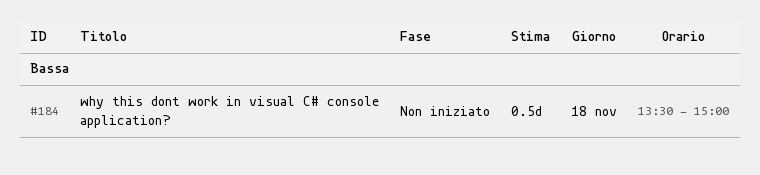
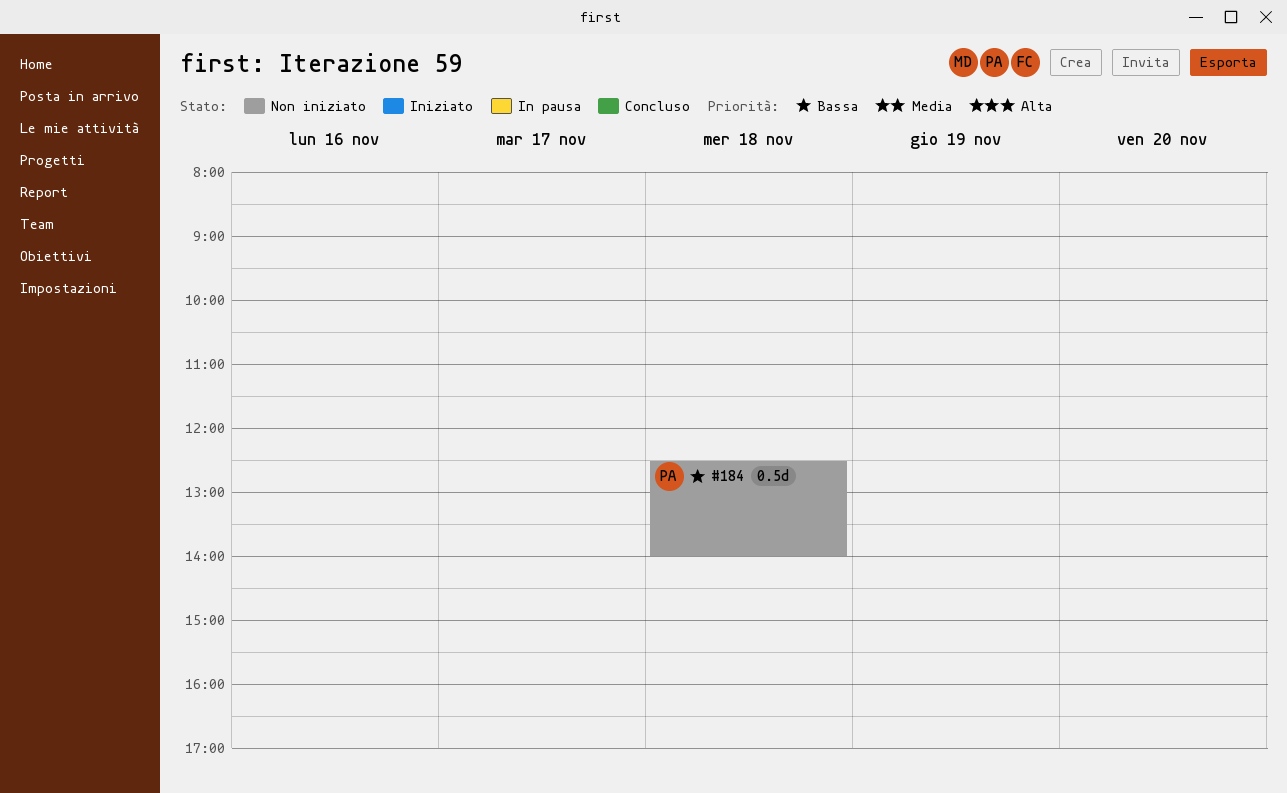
#184, begins: 13:30 -> 12:30
#184, ends: 15:00 -> 14:00

